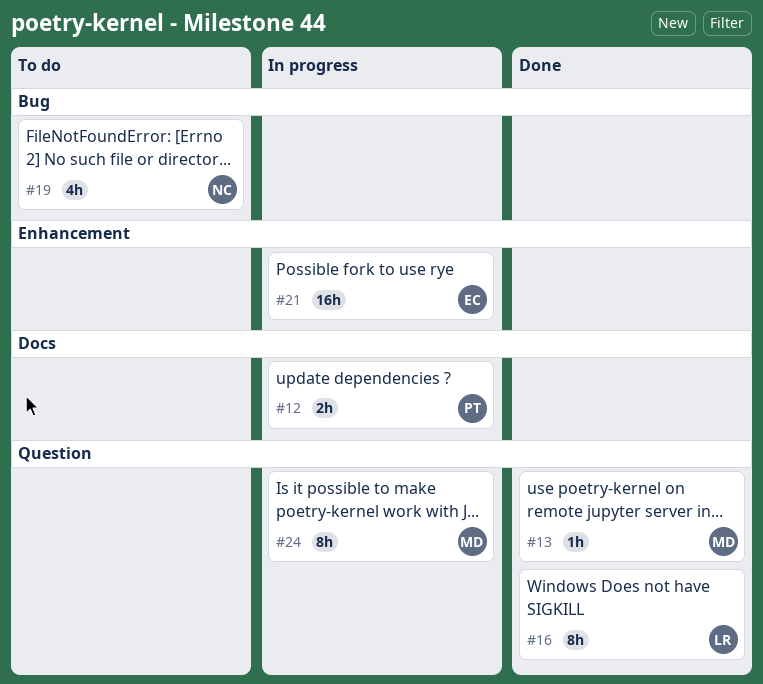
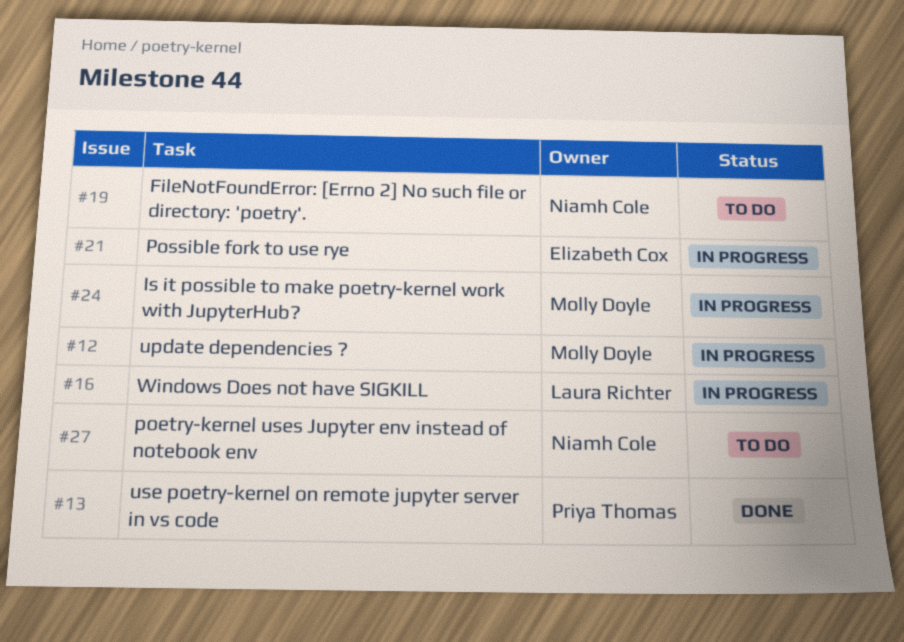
#12, owner: Priya Thomas -> Molly Doyle
#13, owner: Molly Doyle -> Priya Thomas
#16, status: Done -> In progress
#27: none -> present

